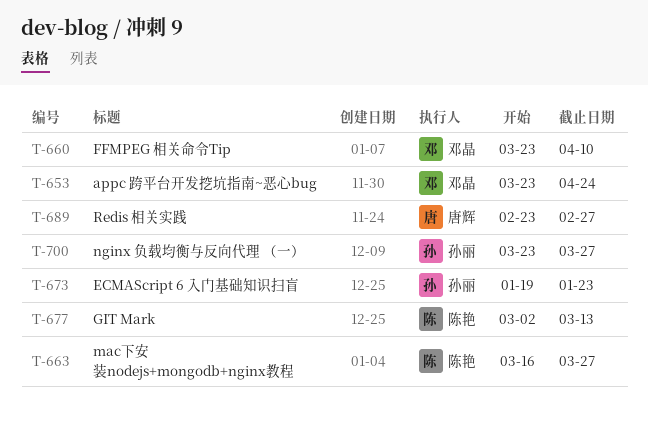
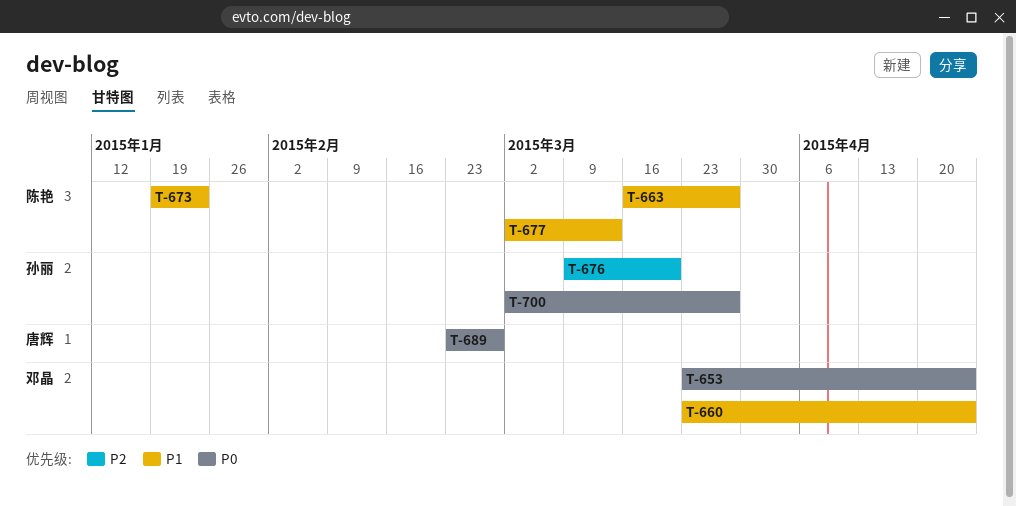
T-660, due: Apr 10 -> Apr 24
T-673, owner: 孙丽 -> 陈艳
T-676: none -> present
T-700, start: Mar 23 -> Mar 2

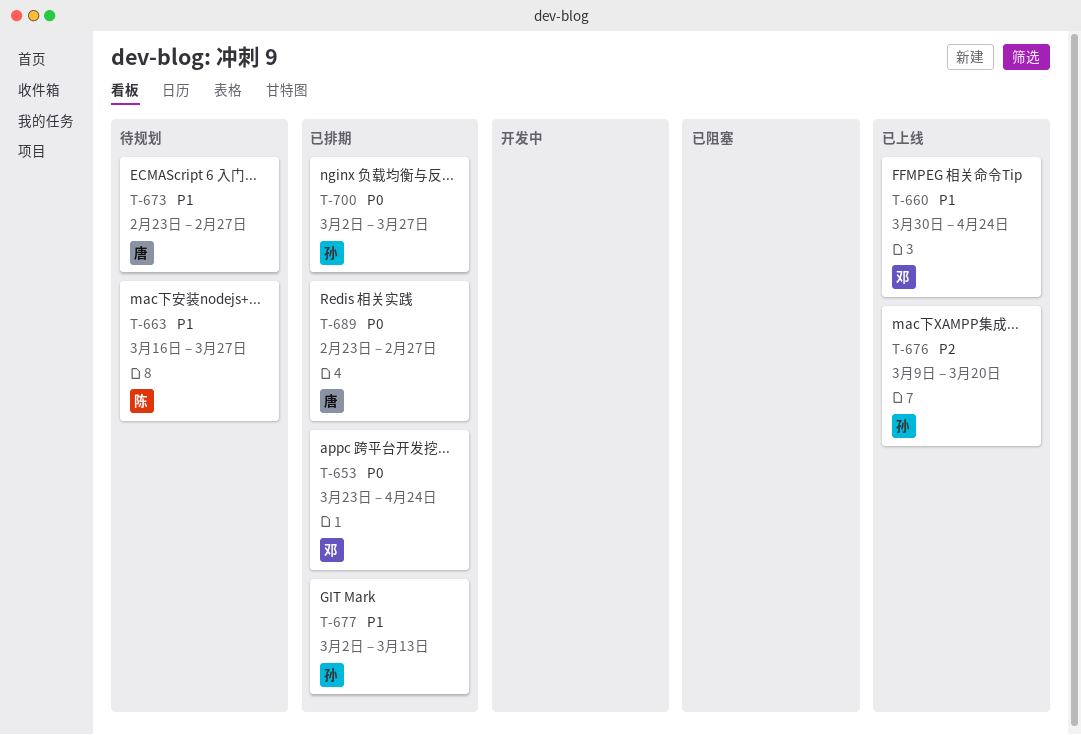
T-660, start: Mar 23 -> Mar 30
T-673, owner: 陈艳 -> 唐辉
T-673, start: Jan 19 -> Feb 23
T-673, due: Jan 23 -> Feb 27
T-677, owner: 陈艳 -> 孙丽

